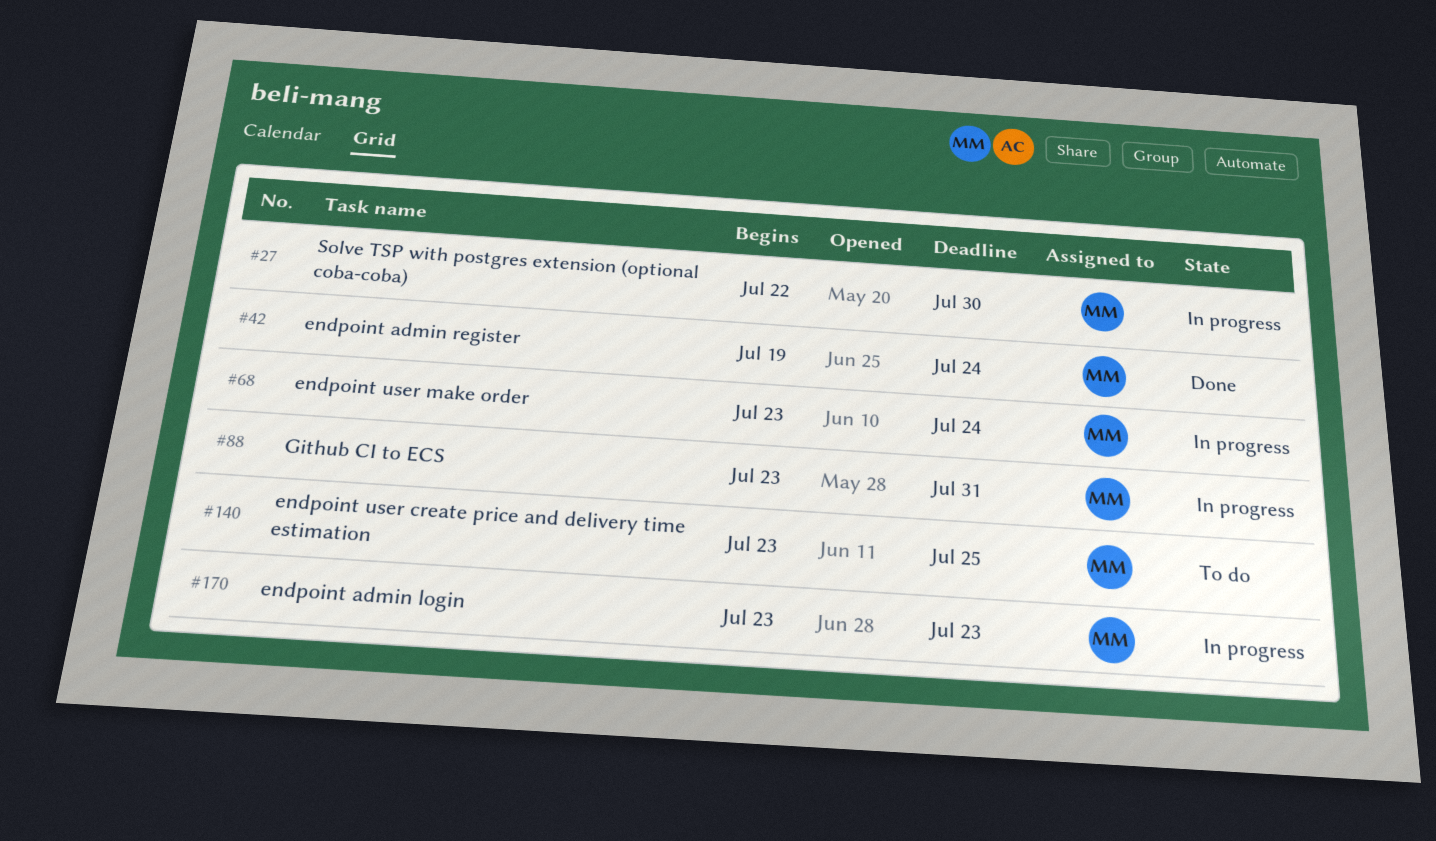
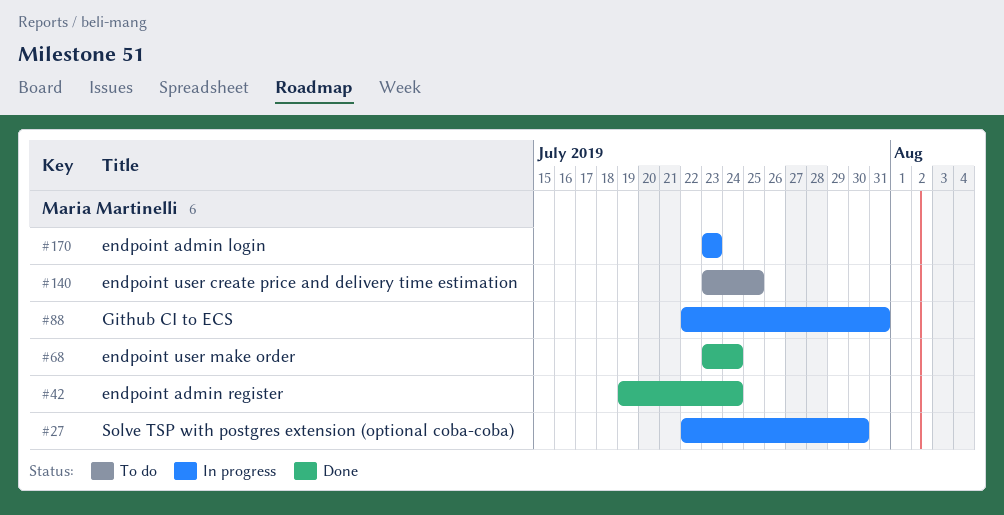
#68, status: In progress -> Done
#88, start: Jul 23 -> Jul 22

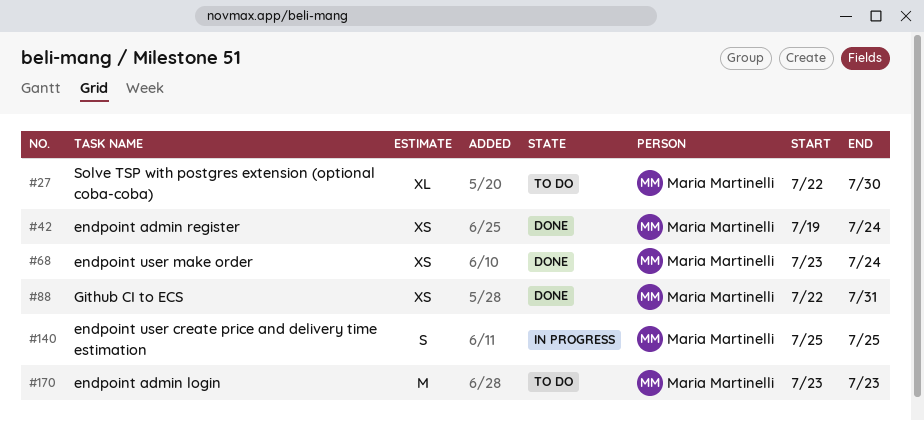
#27, status: In progress -> To do
#88, status: In progress -> Done
#140, status: To do -> In progress
#140, start: Jul 23 -> Jul 25
#170, status: In progress -> To do

